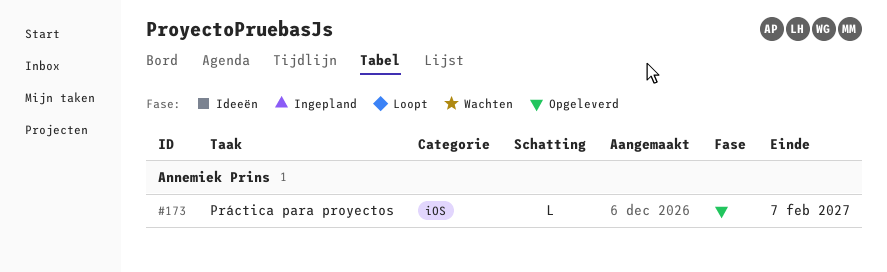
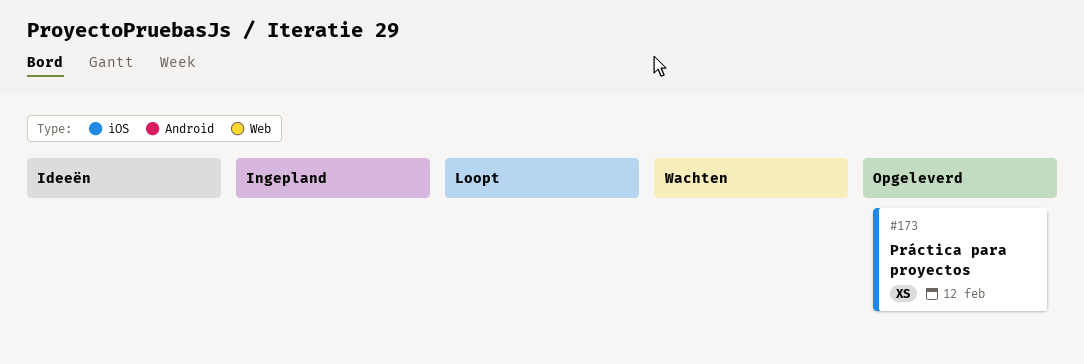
#173, estimate: L -> XS
#173, due: Feb 7 -> Feb 12

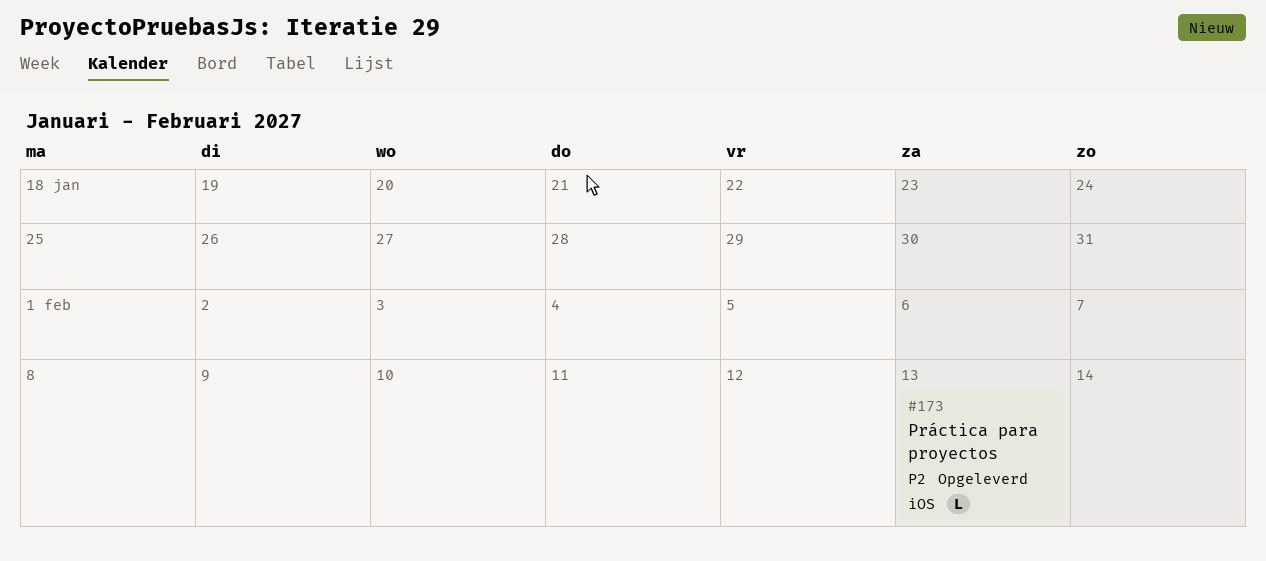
#173, estimate: XS -> L
#173, due: Feb 12 -> Feb 13

